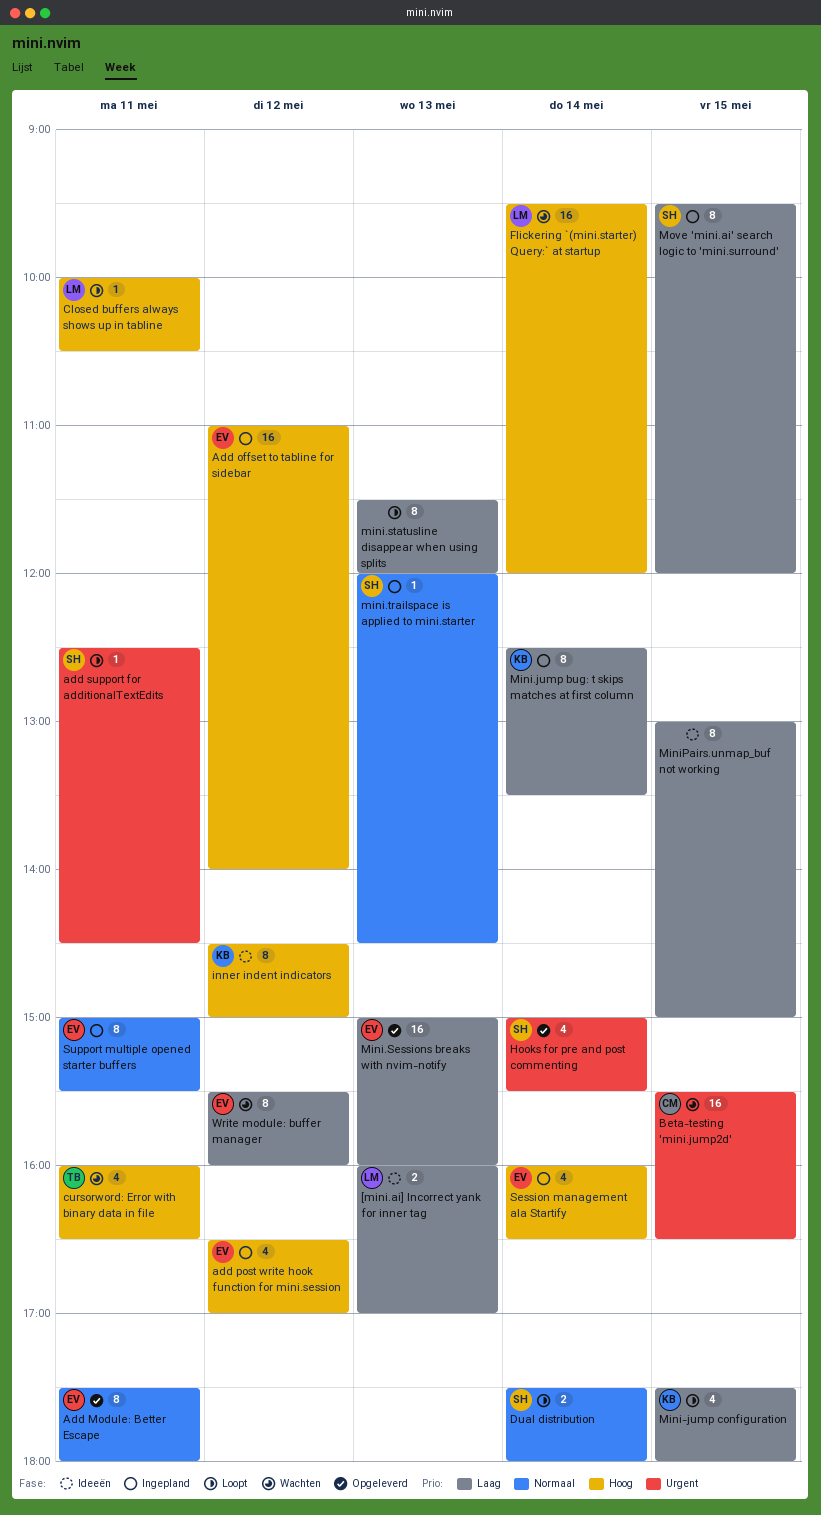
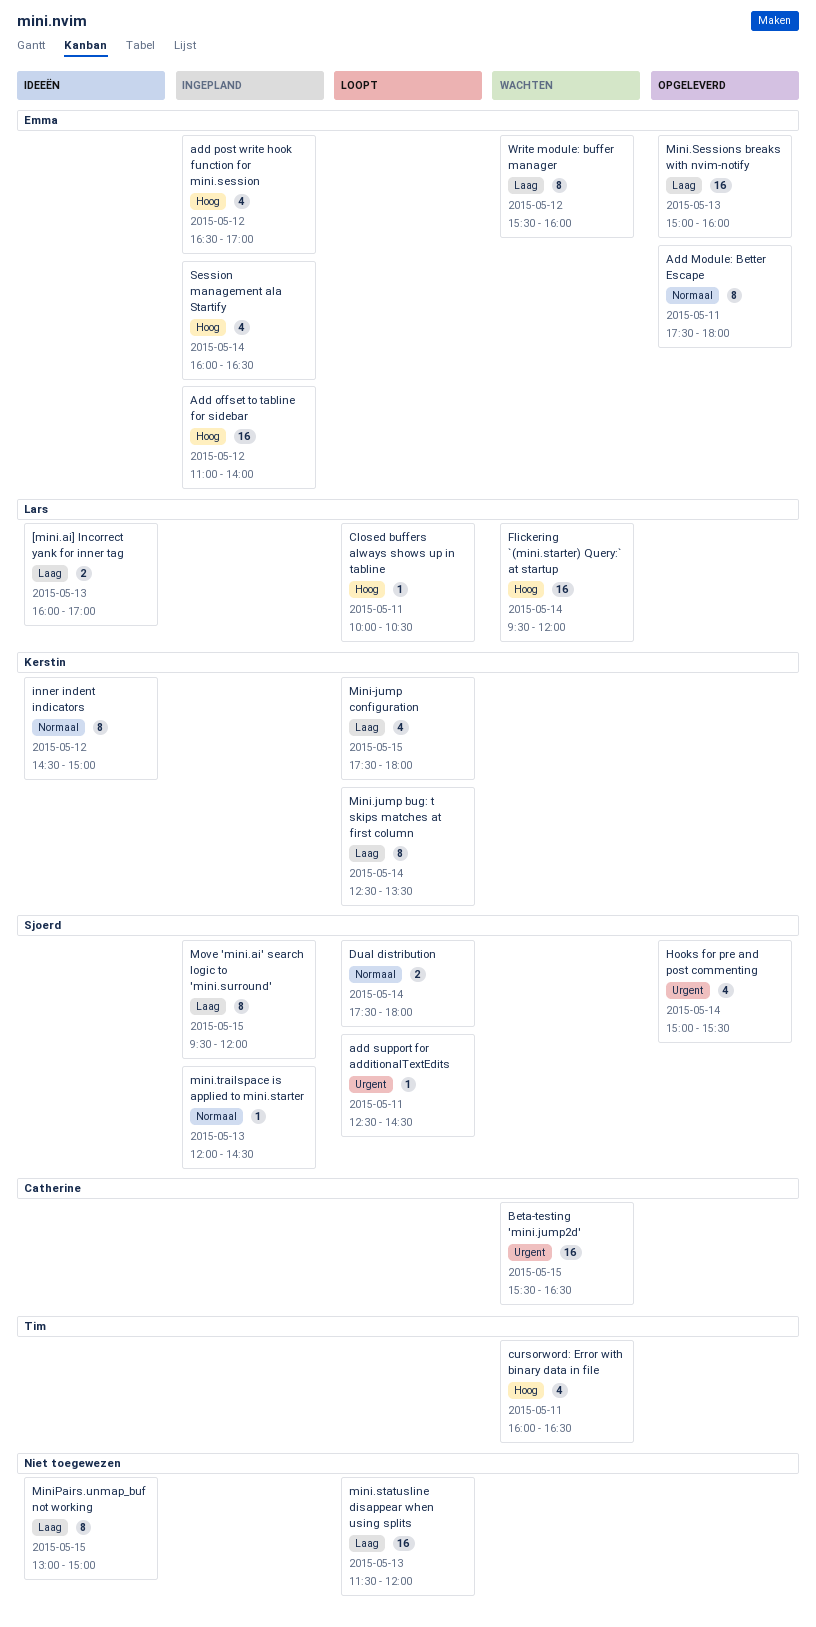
inner indent indicators, priority: Hoog -> Normaal
Mini.jump bug: t skips matches at first column, status: Ingepland -> Loopt
mini.statusline disappear when using splits, estimate: 8 -> 16
Support multiple opened starter buffers: present -> none

